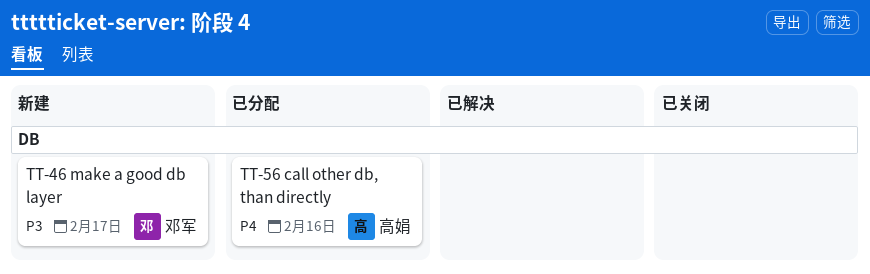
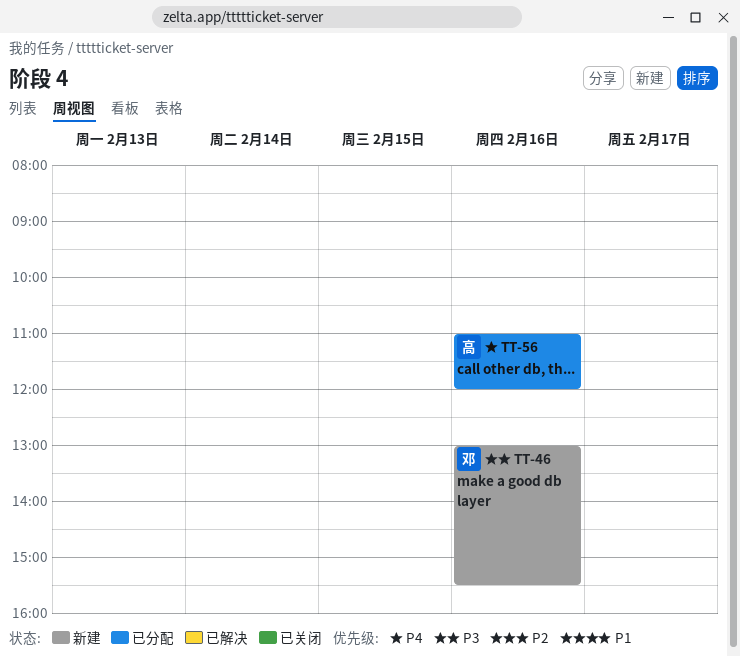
TT-46, day: Feb 17 -> Feb 16

